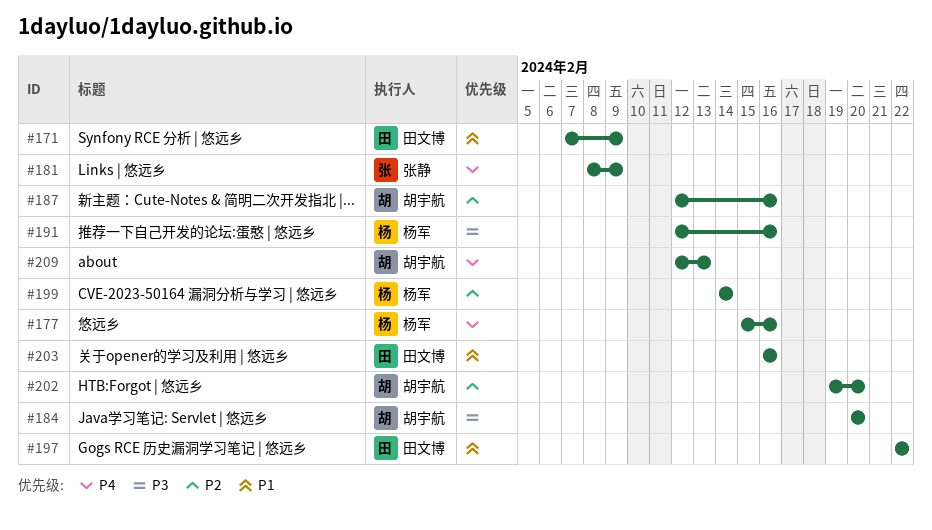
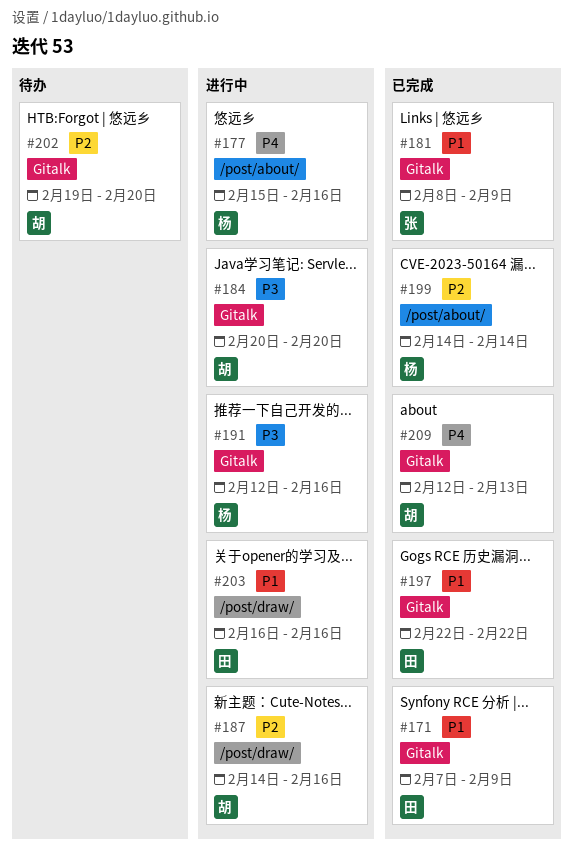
#181, priority: P4 -> P1
#187, start: Feb 12 -> Feb 14

